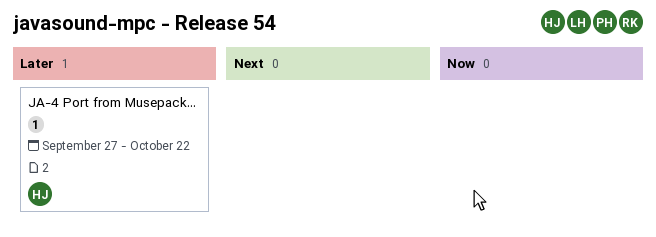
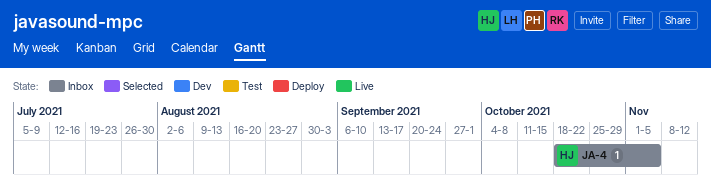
JA-4, start: Sep 27 -> Oct 18
JA-4, due: Oct 22 -> Nov 5

